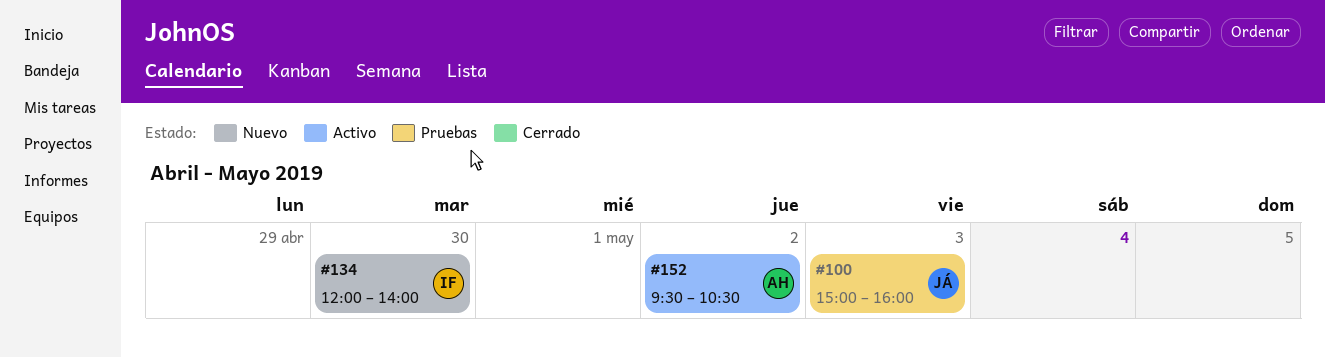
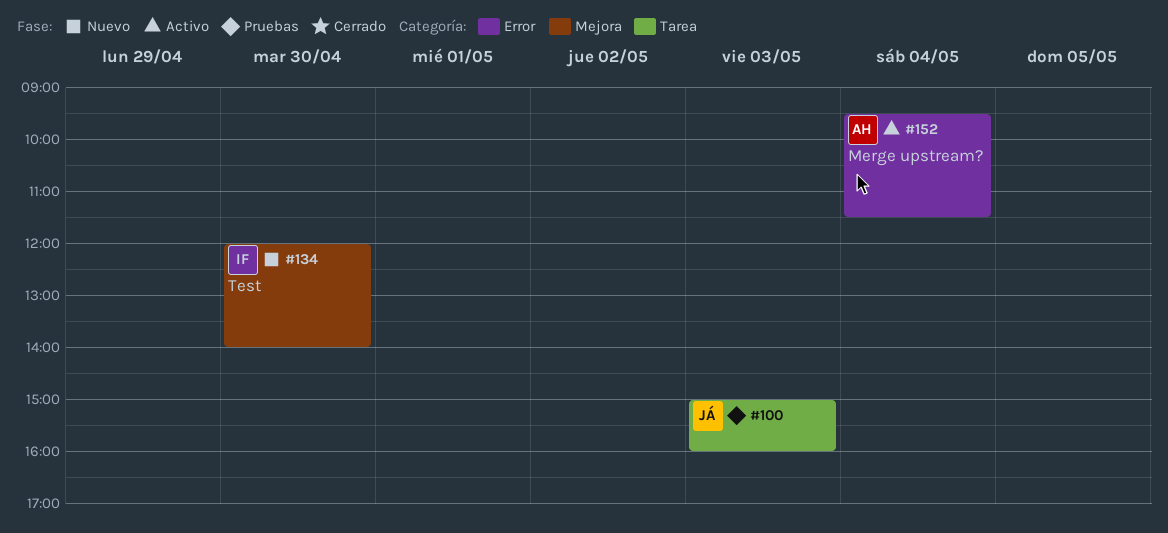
#152, day: May 2 -> May 4
#152, ends: 10:30 -> 11:30

